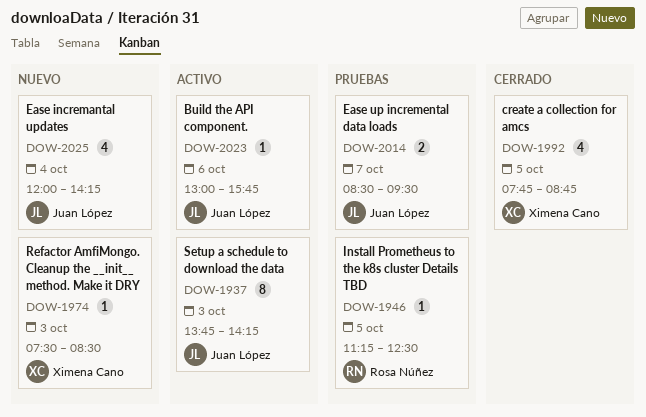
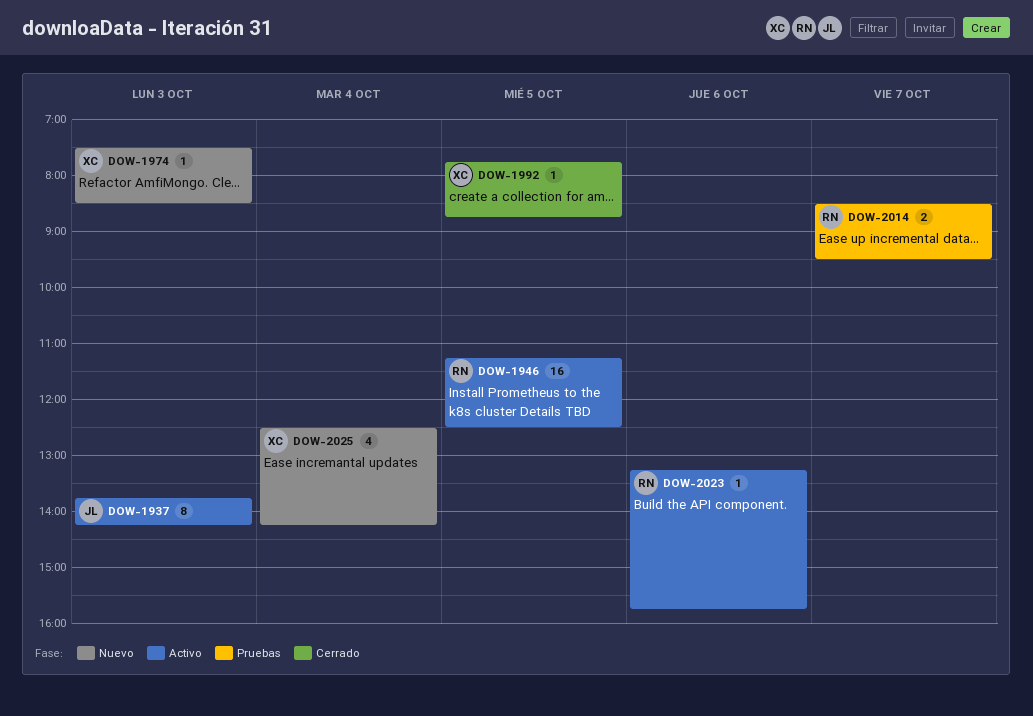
DOW-1946, status: Pruebas -> Activo
DOW-1946, estimate: 1 -> 16
DOW-1992, estimate: 4 -> 1
DOW-2014, owner: Juan López -> Rosa Núñez
DOW-2023, owner: Juan López -> Rosa Núñez
DOW-2023, begins: 13:00 -> 13:15
DOW-2025, owner: Juan López -> Ximena Cano
DOW-2025, begins: 12:00 -> 12:30

